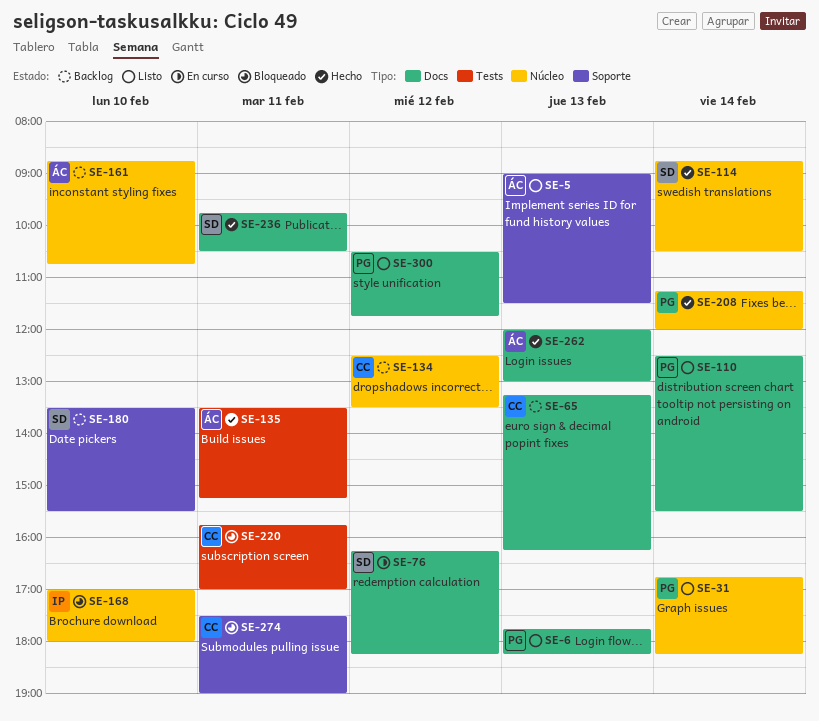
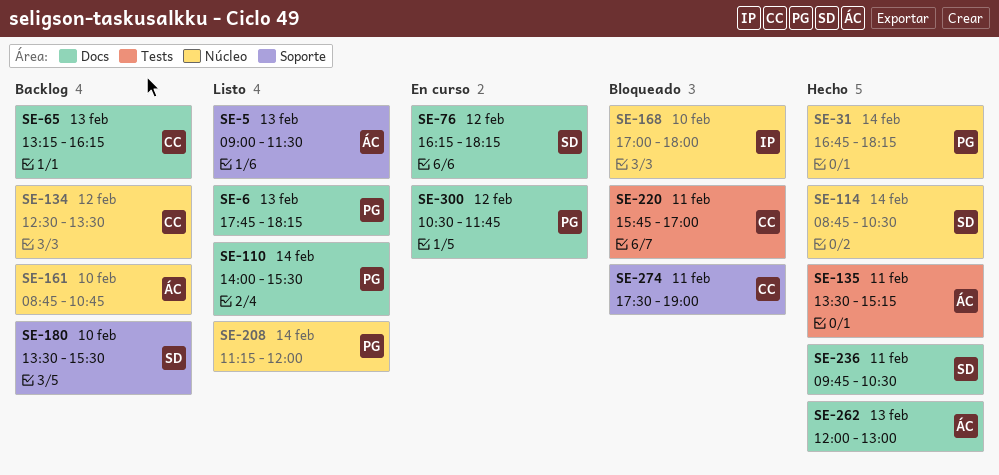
SE-31, status: Listo -> Hecho
SE-110, begins: 12:30 -> 14:00
SE-208, status: Hecho -> Listo
SE-300, status: Listo -> En curso

